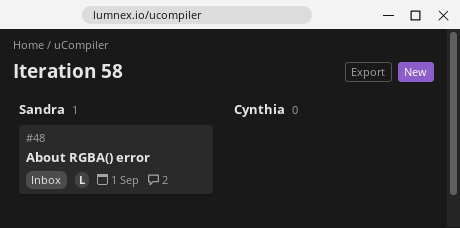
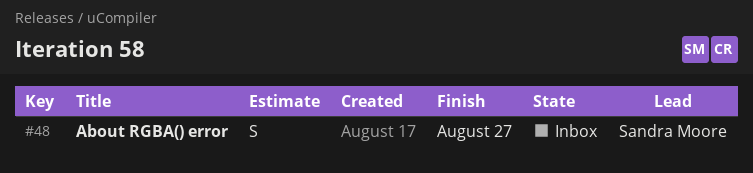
#48, estimate: L -> S
#48, due: Sep 1 -> Aug 27

